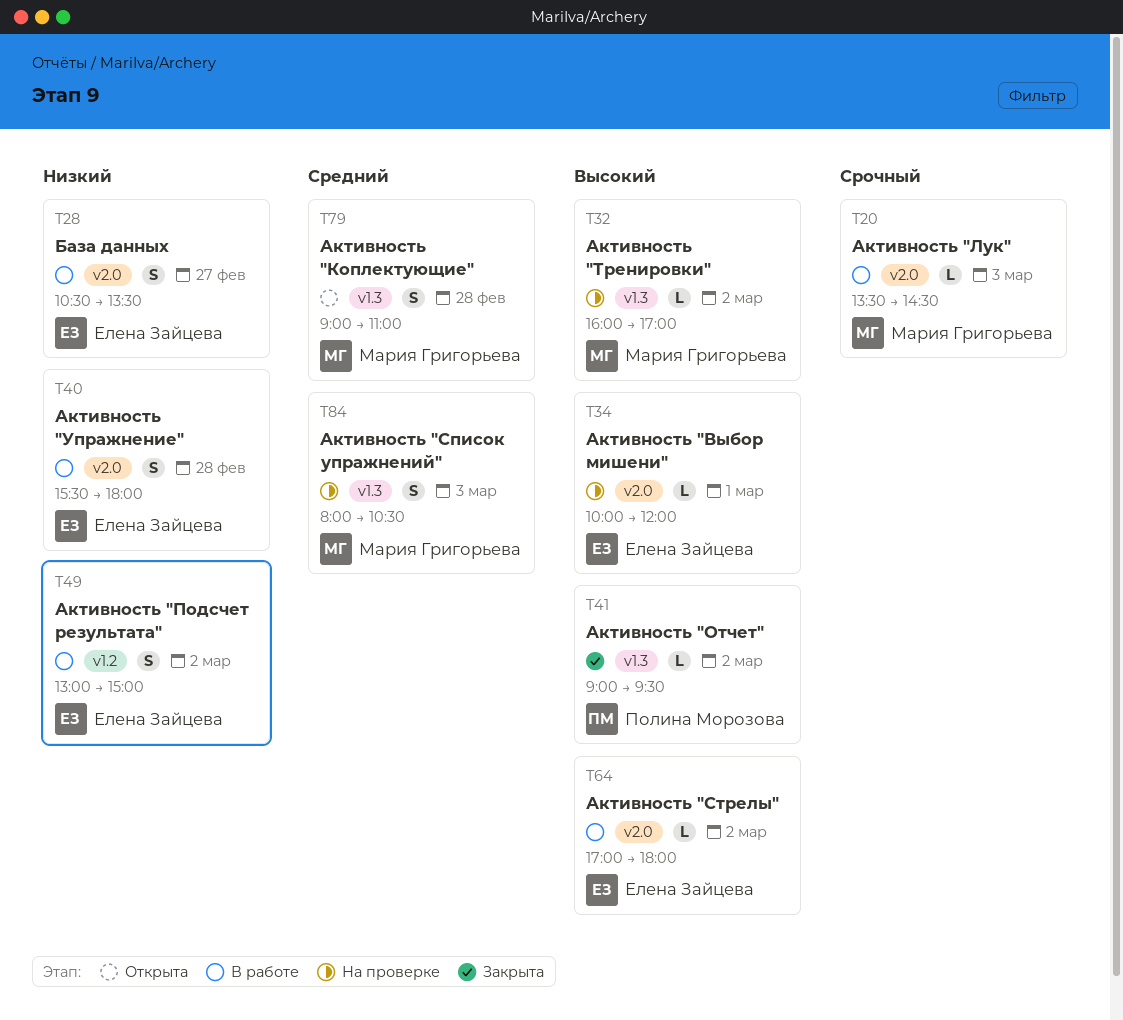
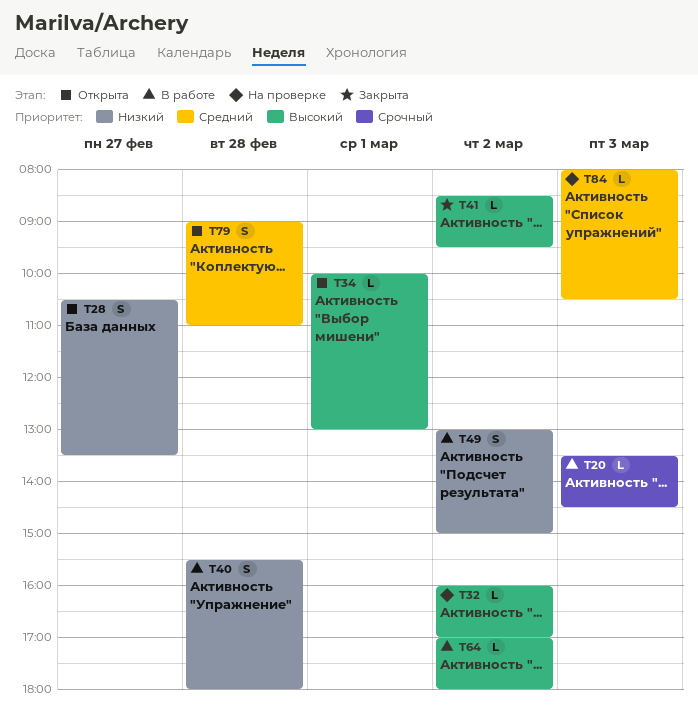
T28, status: В работе -> Открыта
T34, status: На проверке -> Открыта
T34, ends: 12:00 -> 13:00
T41, begins: 09:00 -> 08:30
T84, estimate: S -> L

